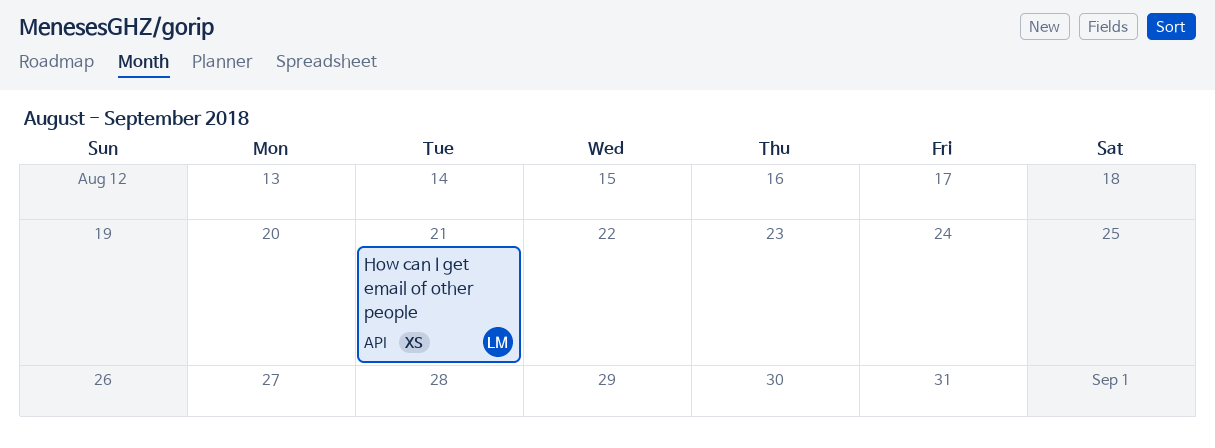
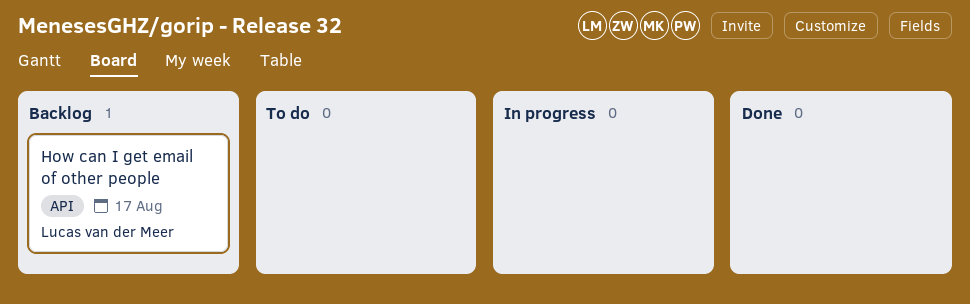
How can I get email of other people, due: Aug 21 -> Aug 17

